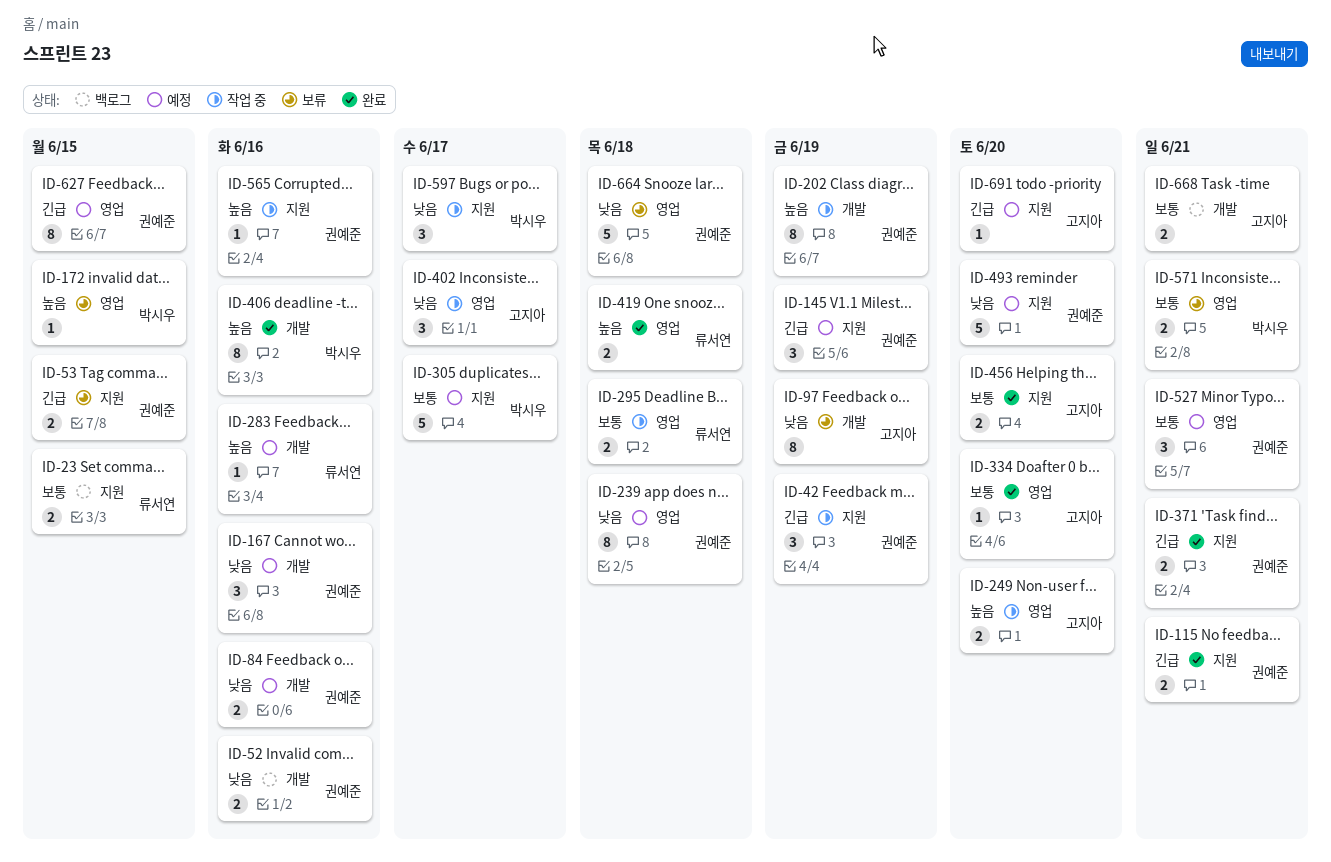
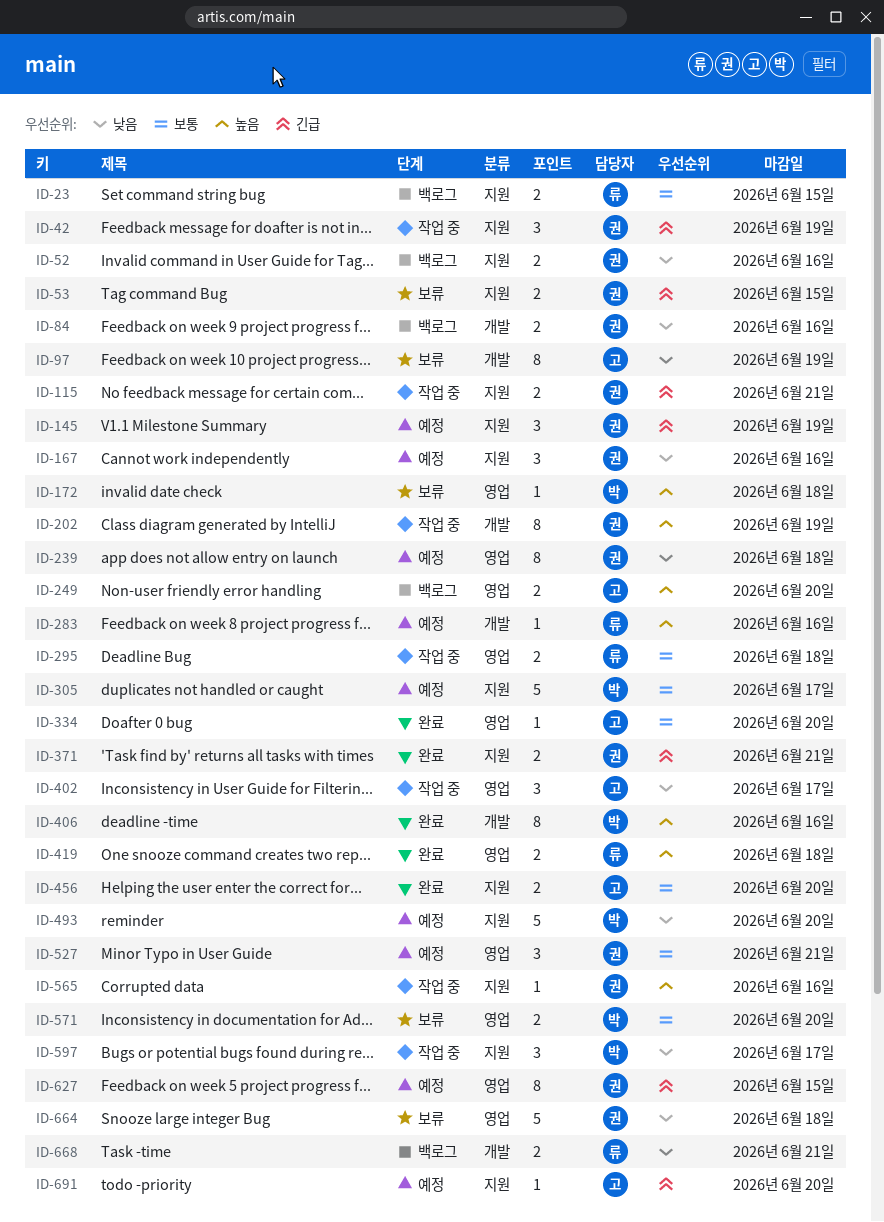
ID-52, label: 개발 -> 지원
ID-84, status: 예정 -> 백로그
ID-115, status: 완료 -> 작업 중
ID-167, label: 개발 -> 지원
ID-172, due: Jun 15 -> Jun 18
ID-249, status: 작업 중 -> 백로그
ID-493, owner: 권예준 -> 박시우
ID-571, due: Jun 21 -> Jun 20
ID-668, owner: 고지아 -> 류서연
ID-668, priority: 보통 -> 낮음

